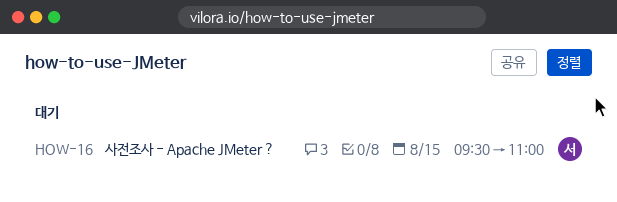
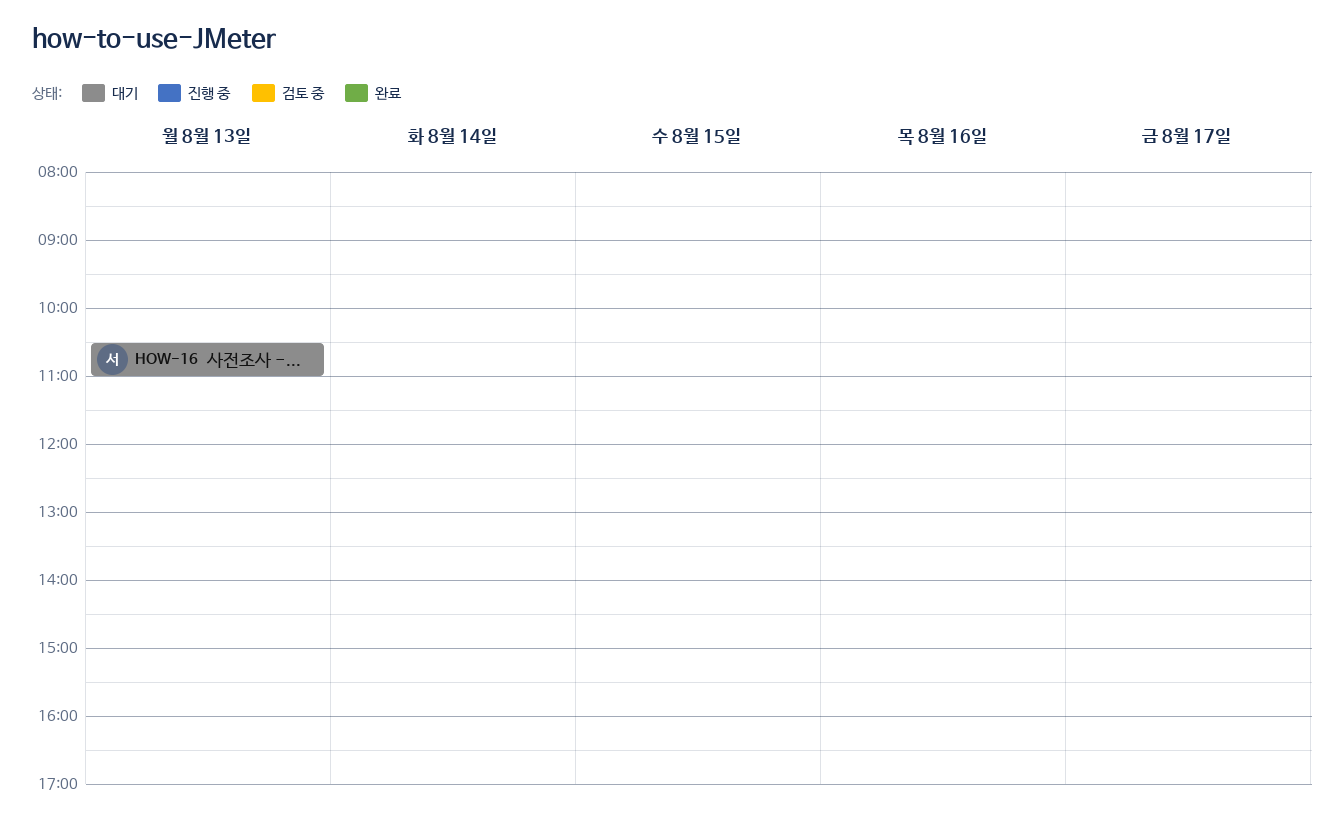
HOW-16, day: Aug 15 -> Aug 13
HOW-16, begins: 09:30 -> 10:30

